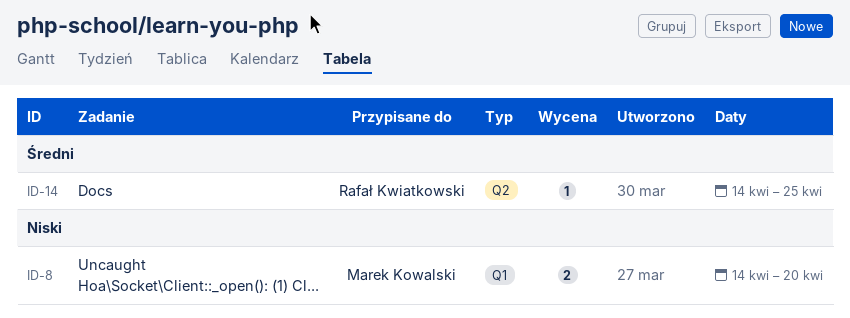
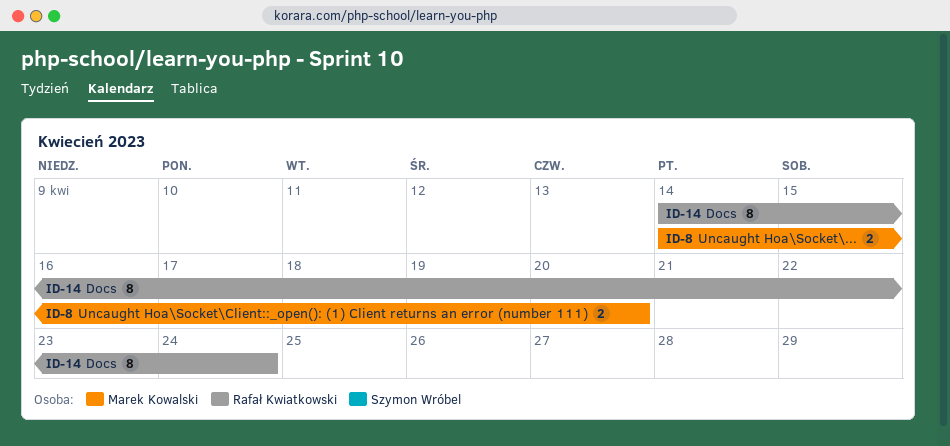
ID-14, estimate: 1 -> 8
ID-14, due: Apr 25 -> Apr 24

